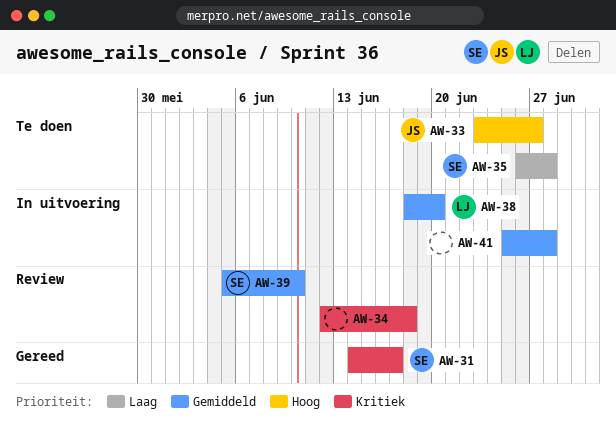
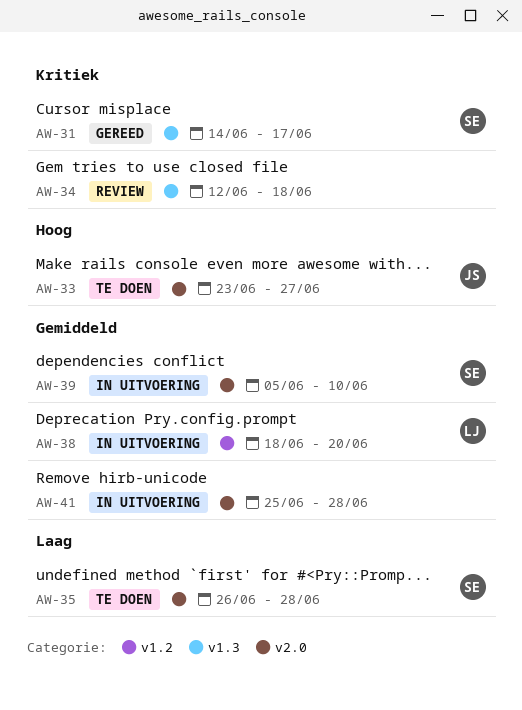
AW-39, status: Review -> In uitvoering

